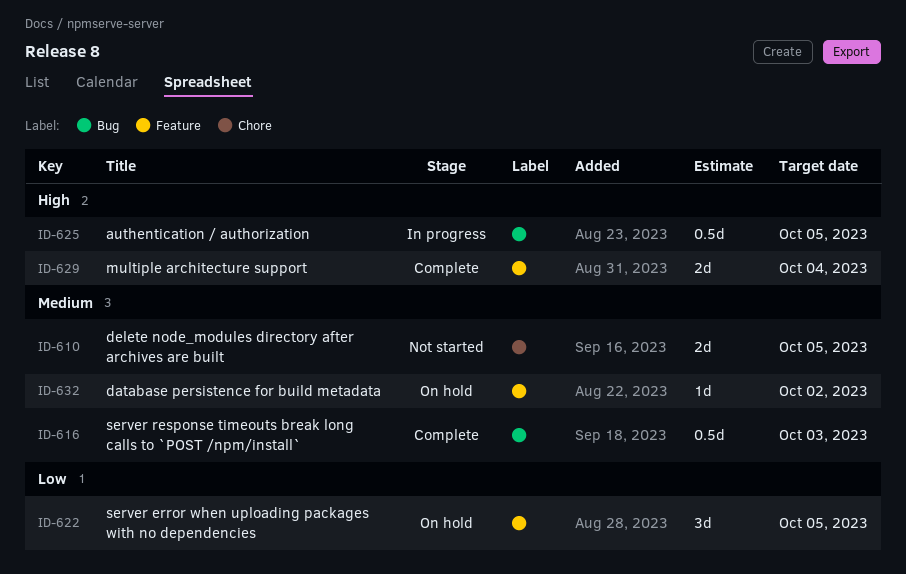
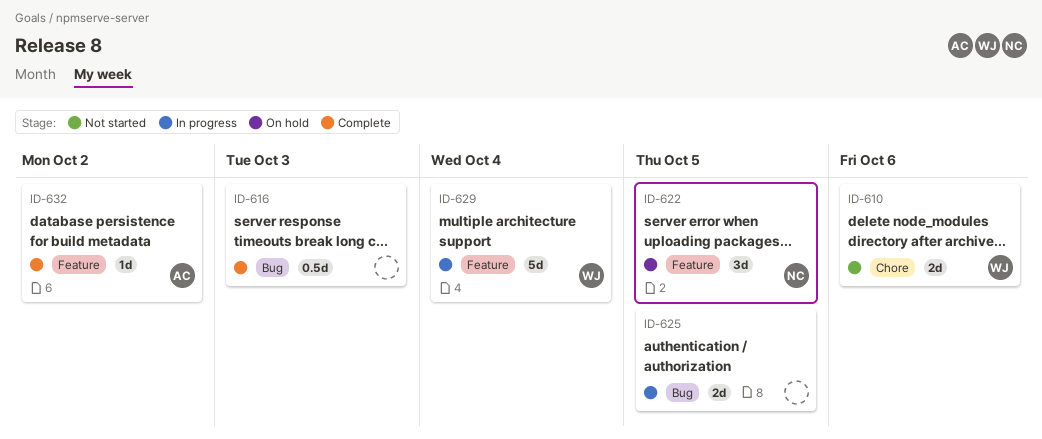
ID-610, due: Oct 5 -> Oct 6
ID-625, estimate: 0.5d -> 2d
ID-629, status: Complete -> In progress
ID-629, estimate: 2d -> 5d
ID-632, status: On hold -> Complete

